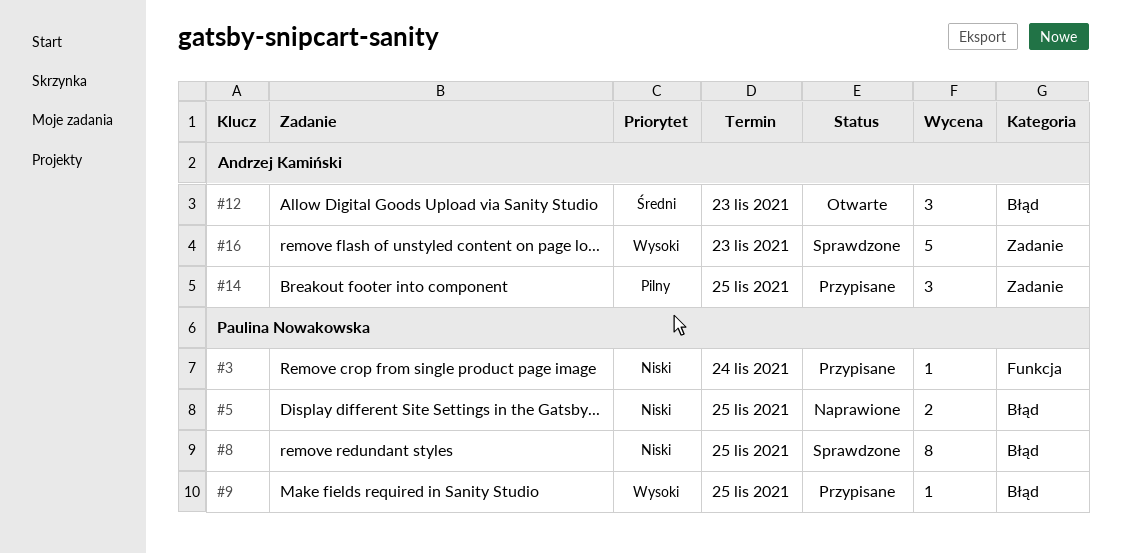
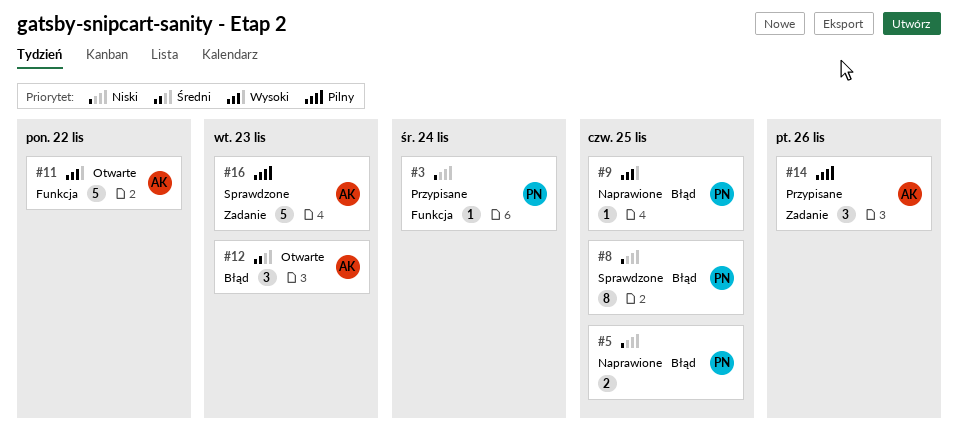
#9, status: Przypisane -> Naprawione
#11: none -> present
#14, due: Nov 25 -> Nov 26
#16, priority: Wysoki -> Pilny

